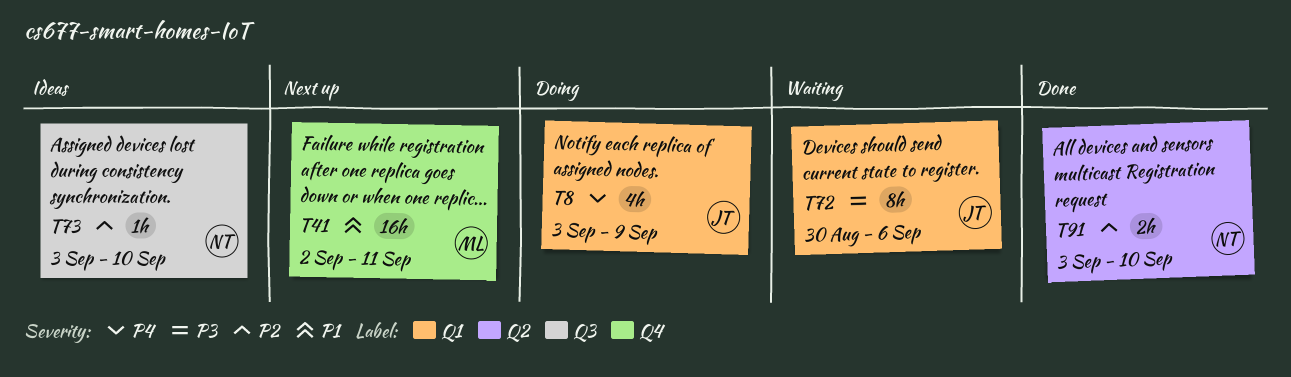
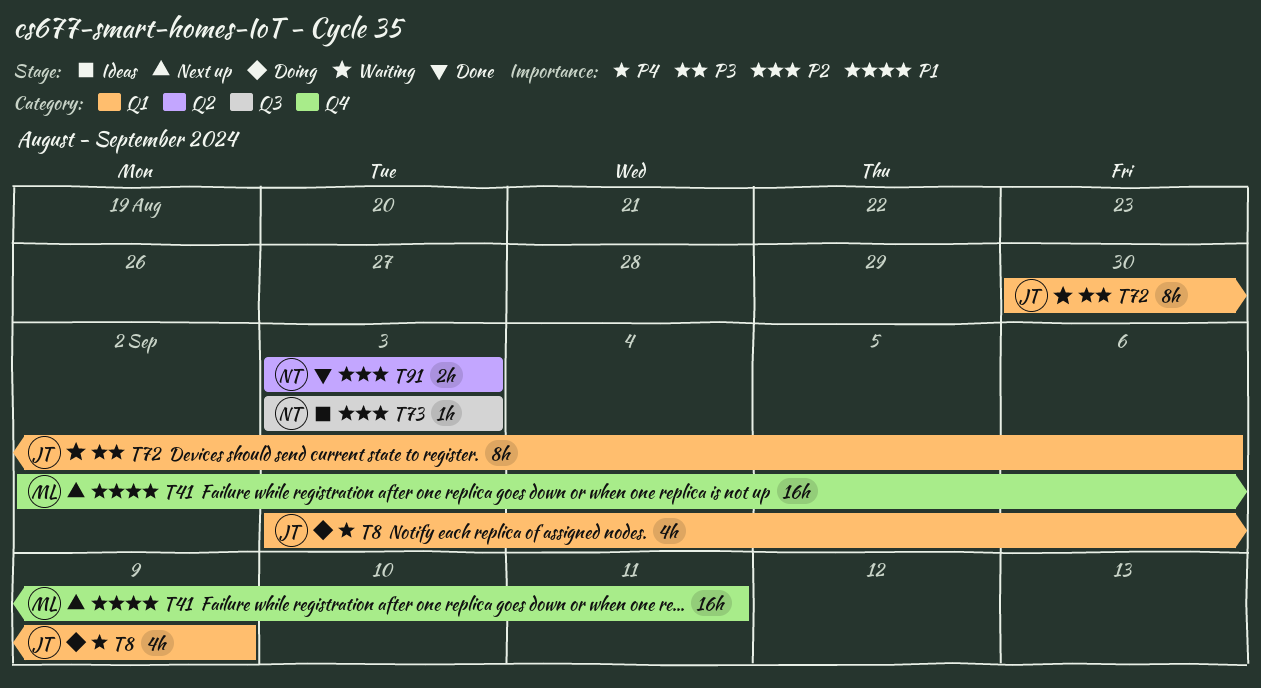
T73, due: Sep 10 -> Sep 3
T91, due: Sep 10 -> Sep 3

